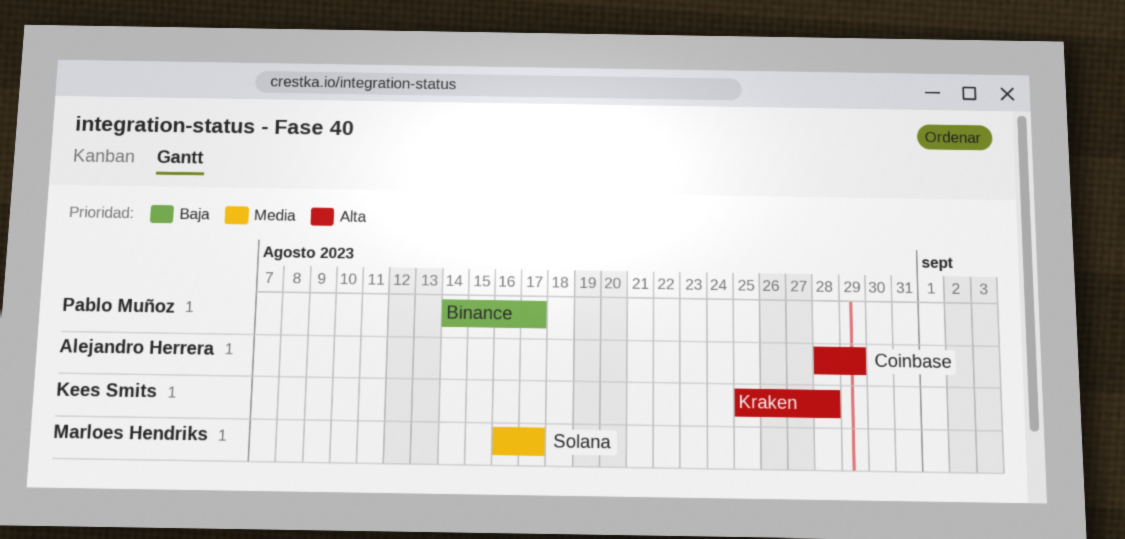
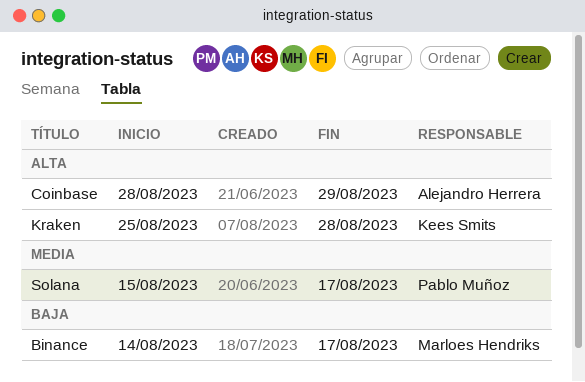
Binance, owner: Pablo Muñoz -> Marloes Hendriks
Solana, owner: Marloes Hendriks -> Pablo Muñoz
Solana, start: Aug 16 -> Aug 15

